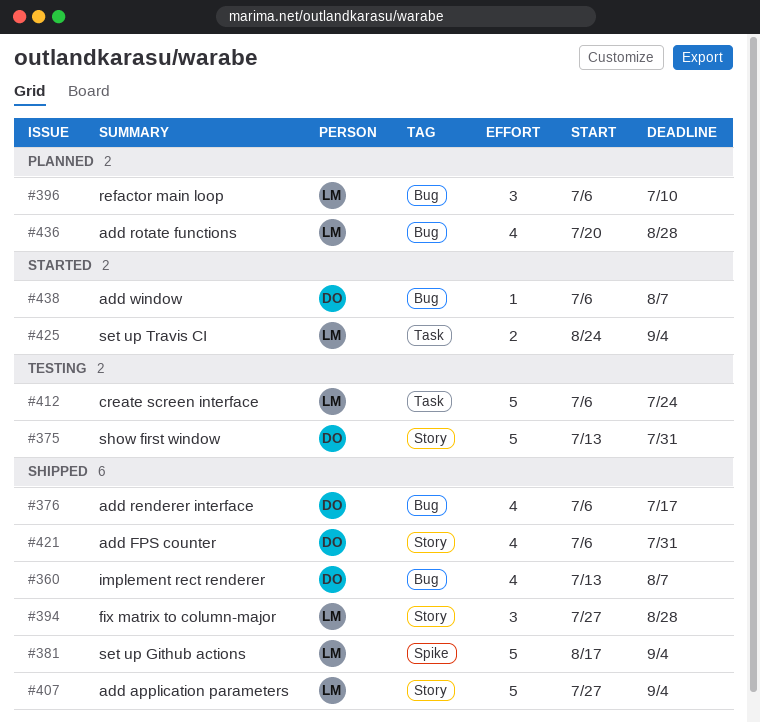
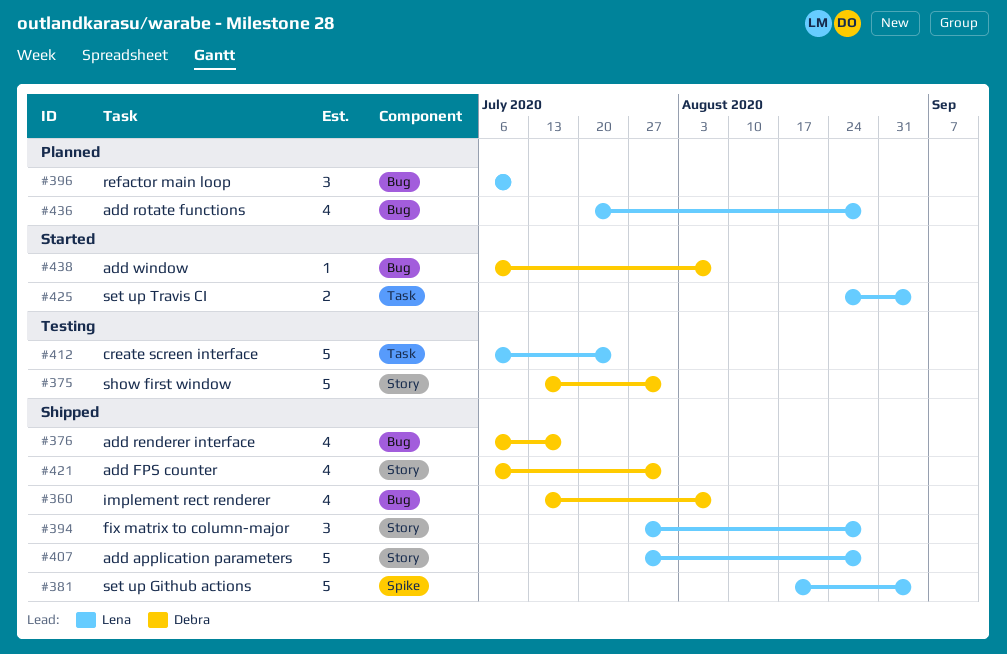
#407, due: Sep 4 -> Aug 28

